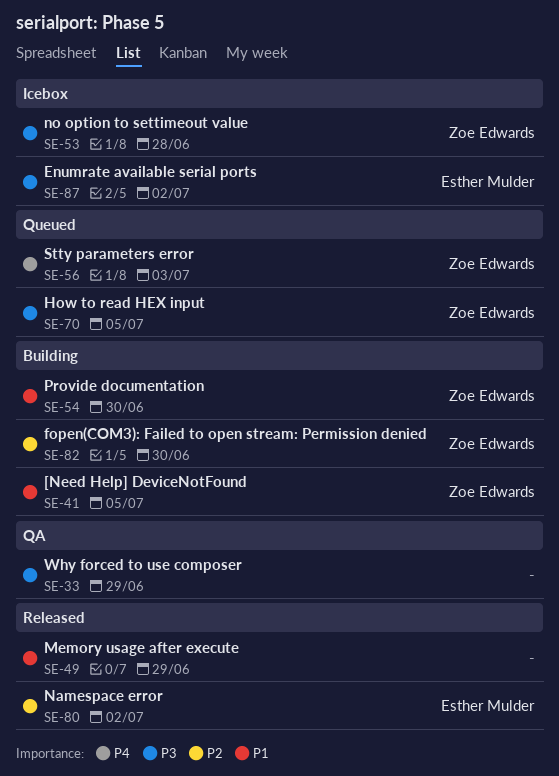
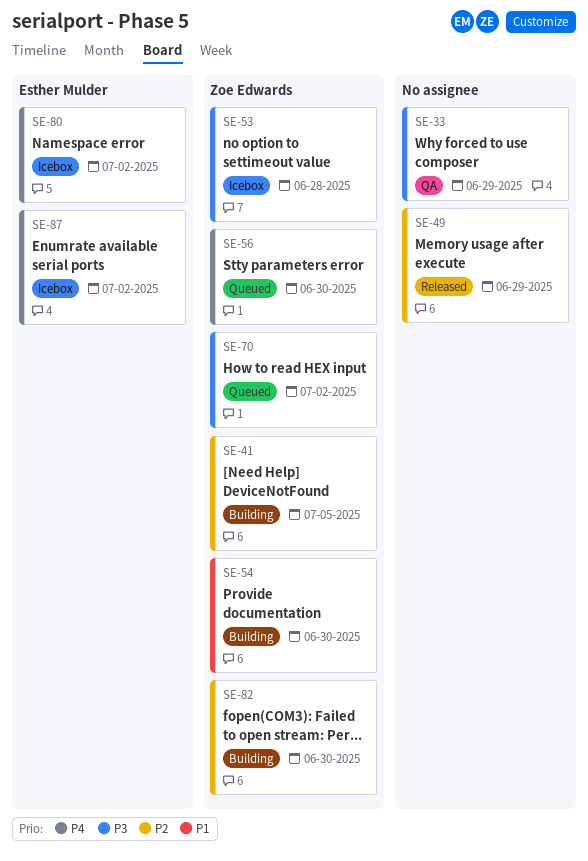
SE-41, priority: P1 -> P2
SE-49, priority: P1 -> P2
SE-56, due: Jul 3 -> Jun 30
SE-70, due: Jul 5 -> Jul 2
SE-80, status: Released -> Icebox
SE-80, priority: P2 -> P4
SE-87, priority: P3 -> P4

